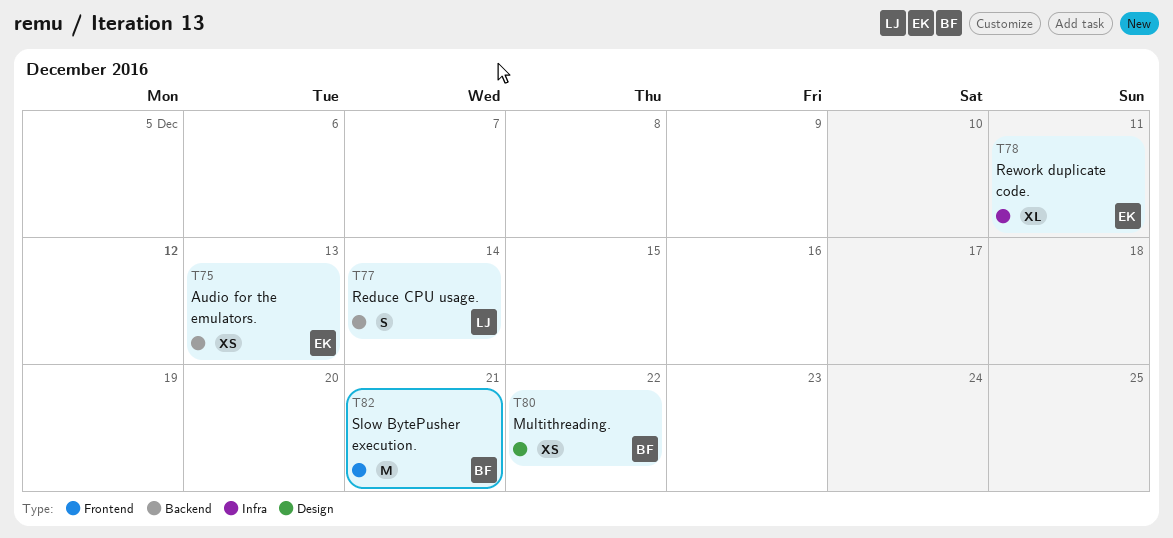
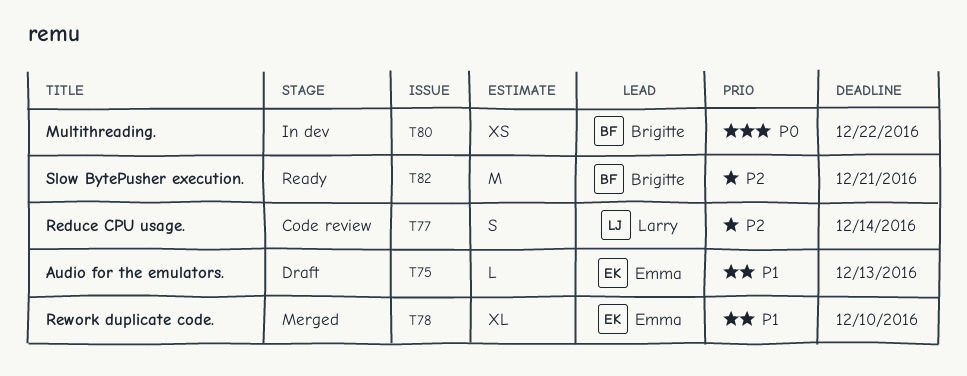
T75, estimate: XS -> L
T78, due: Dec 11 -> Dec 10

